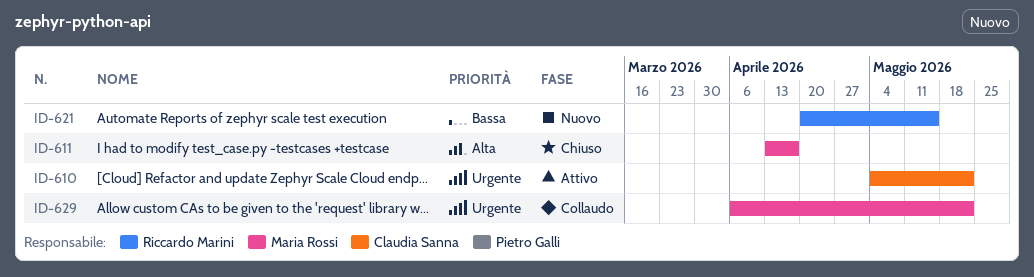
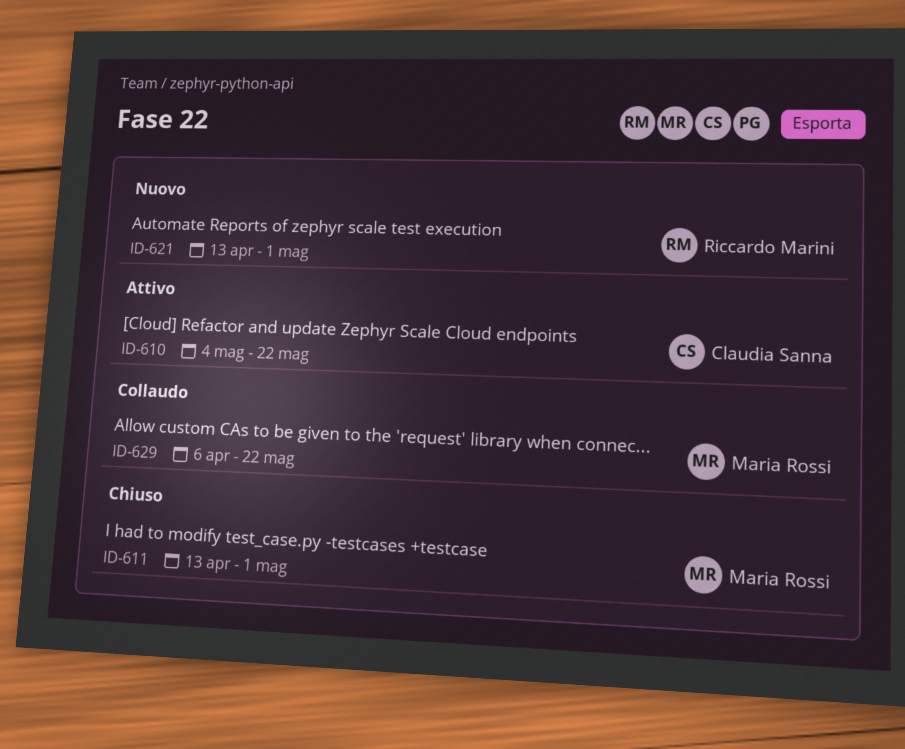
ID-611, due: Apr 17 -> May 1
ID-621, start: Apr 20 -> Apr 13
ID-621, due: May 15 -> May 1

